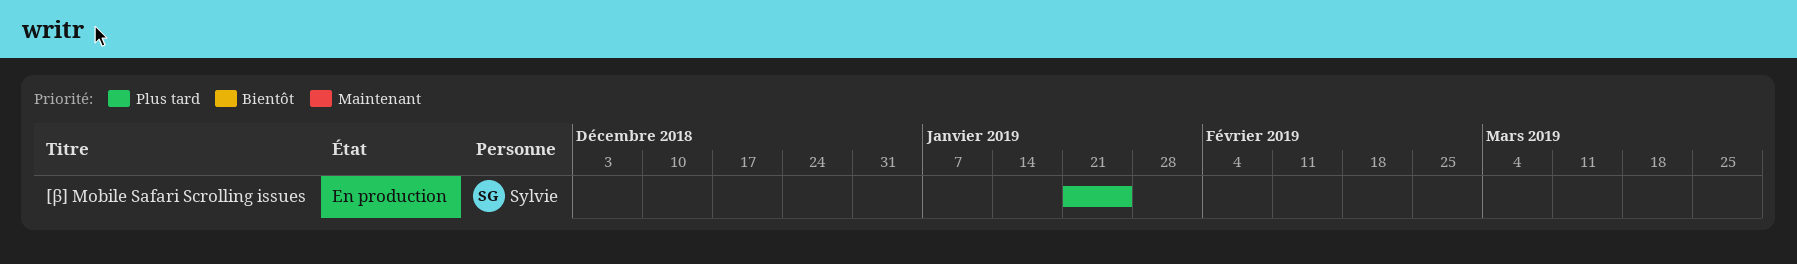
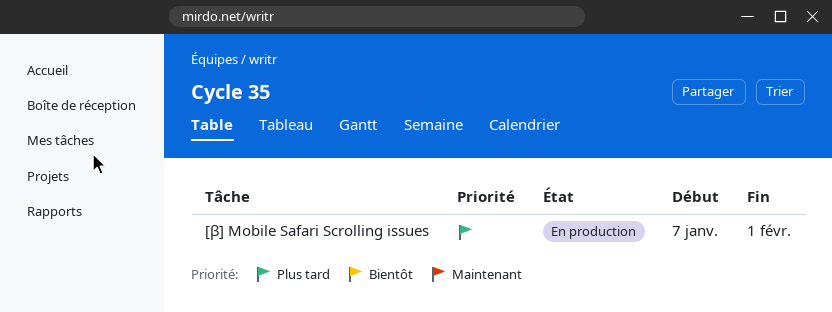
[β] Mobile Safari Scrolling issues, start: Jan 21 -> Jan 7
[β] Mobile Safari Scrolling issues, due: Jan 25 -> Feb 1

